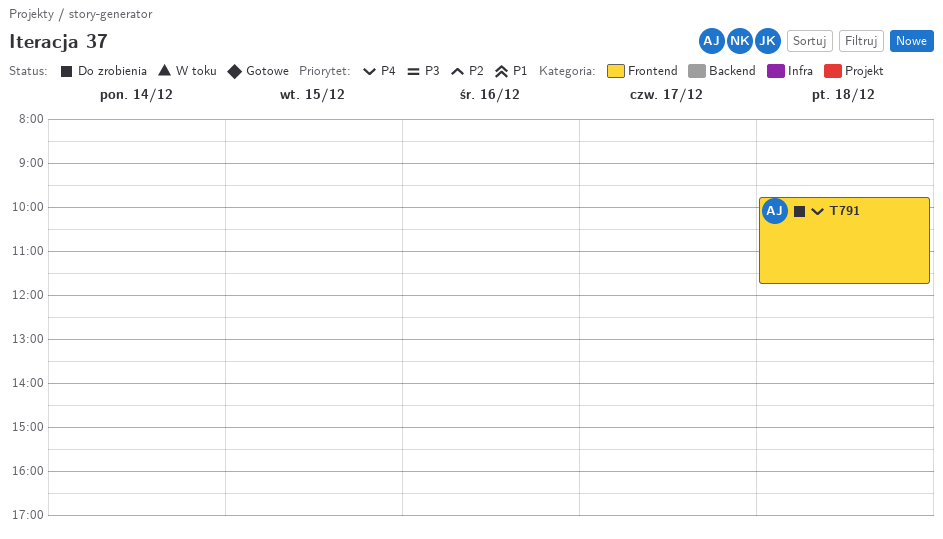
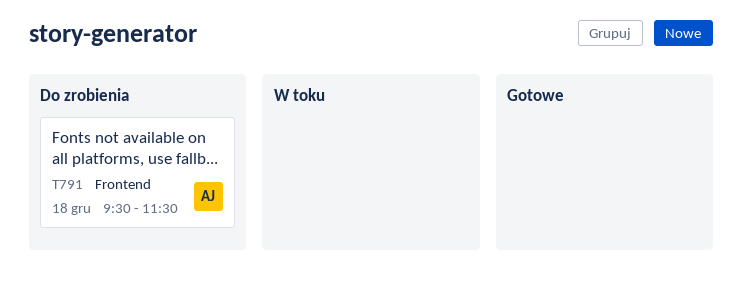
T791, begins: 09:45 -> 09:30
T791, ends: 11:45 -> 11:30

